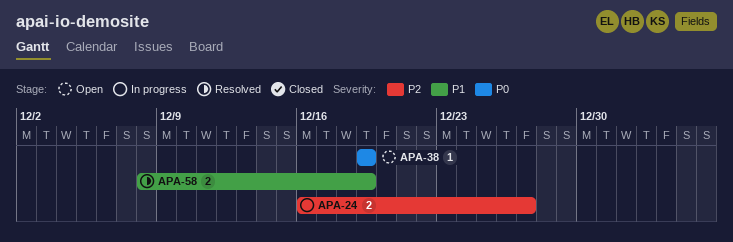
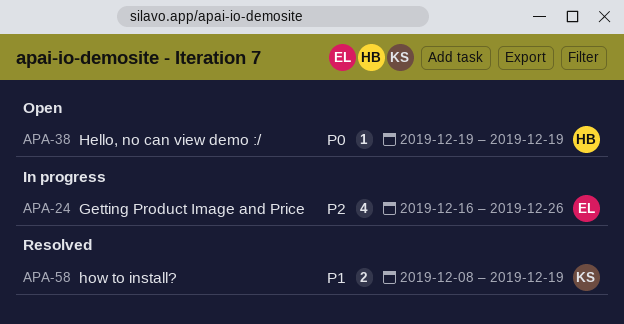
APA-24, estimate: 2 -> 4
APA-24, due: Dec 27 -> Dec 26

